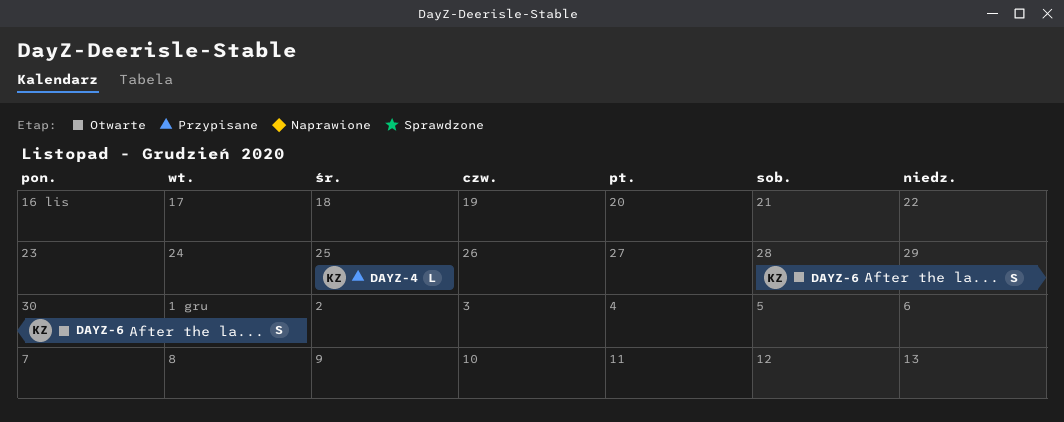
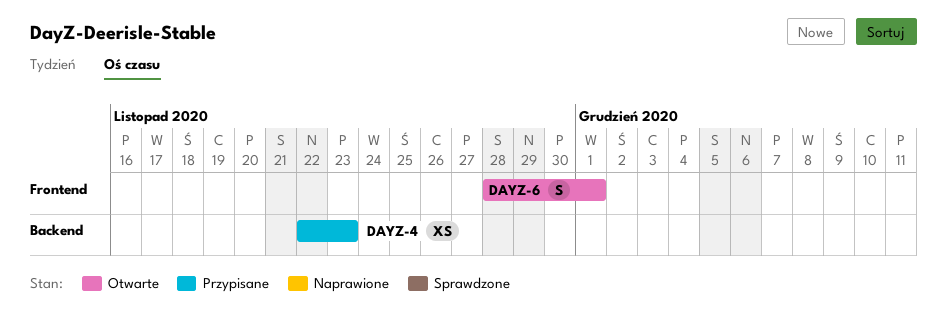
DAYZ-4, estimate: L -> XS
DAYZ-4, start: Nov 25 -> Nov 22
DAYZ-4, due: Nov 25 -> Nov 23

